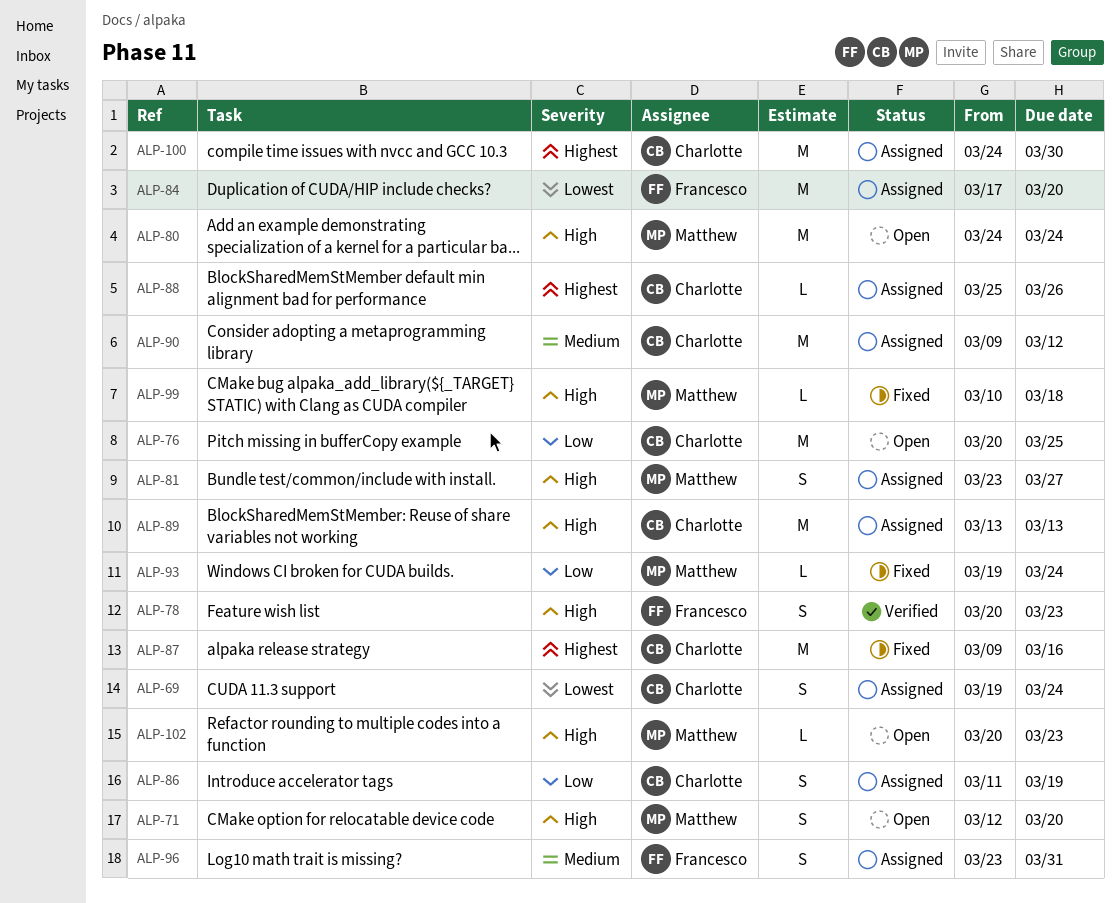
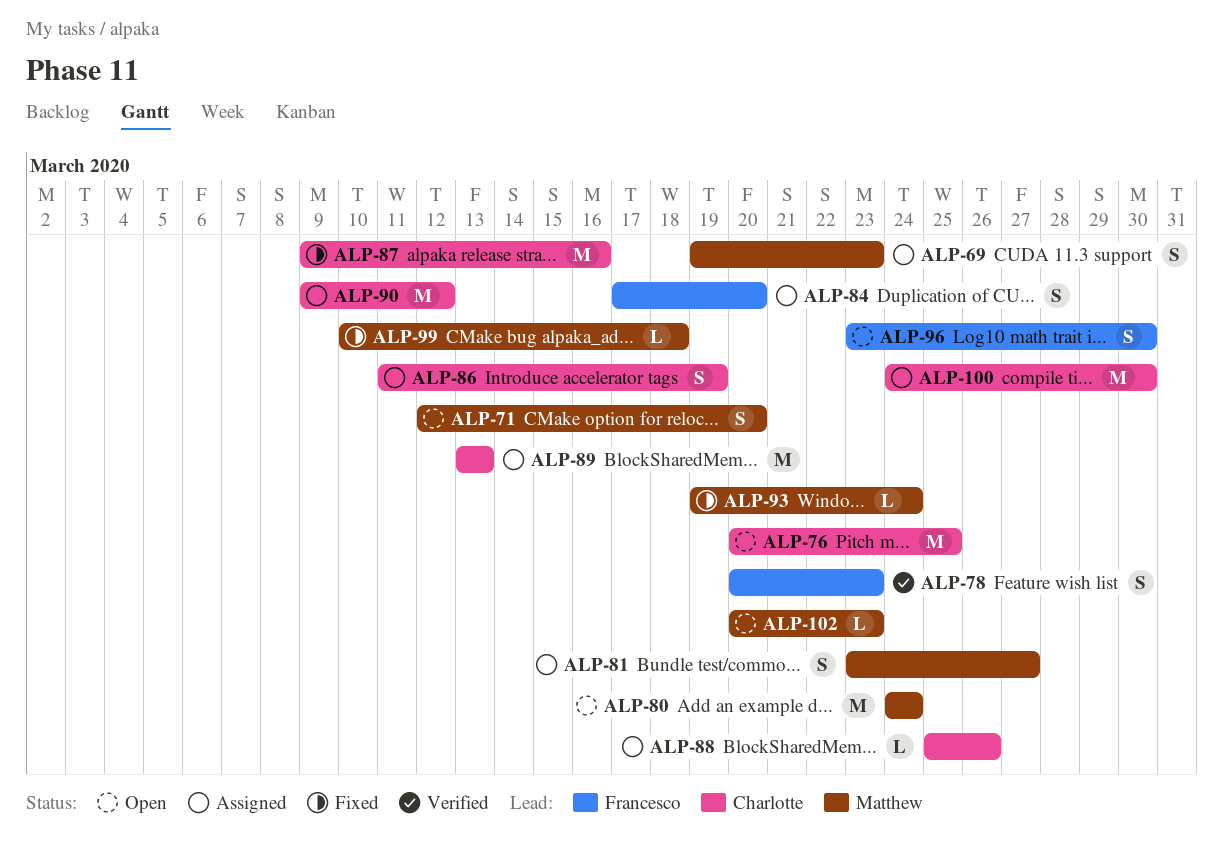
ALP-69, owner: Charlotte -> Matthew
ALP-69, due: Mar 24 -> Mar 23
ALP-84, estimate: M -> S
ALP-96, status: Assigned -> Open
ALP-96, due: Mar 31 -> Mar 30

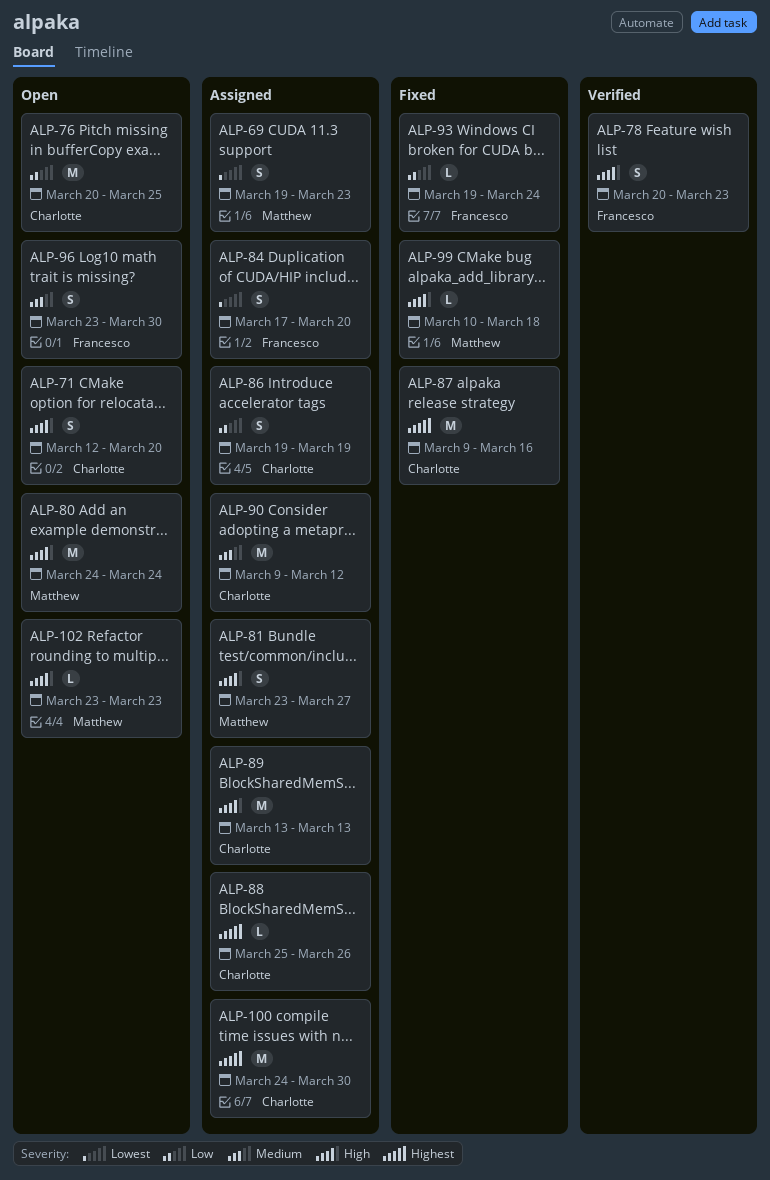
ALP-71, owner: Matthew -> Charlotte
ALP-86, start: Mar 11 -> Mar 19
ALP-93, owner: Matthew -> Francesco
ALP-102, start: Mar 20 -> Mar 23

